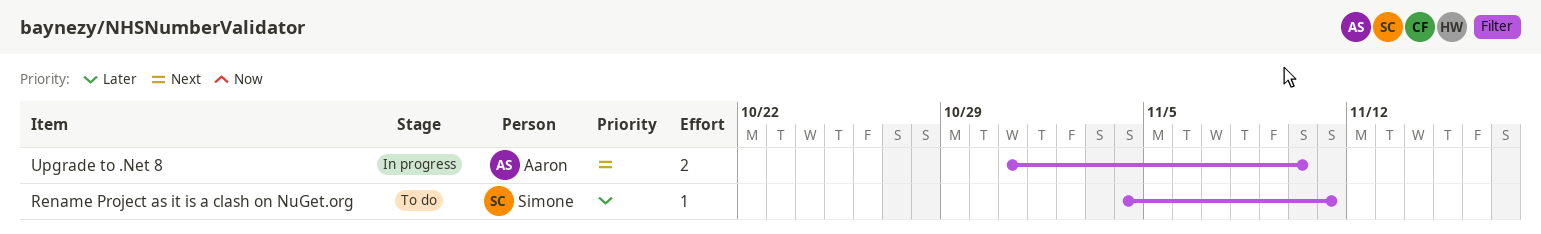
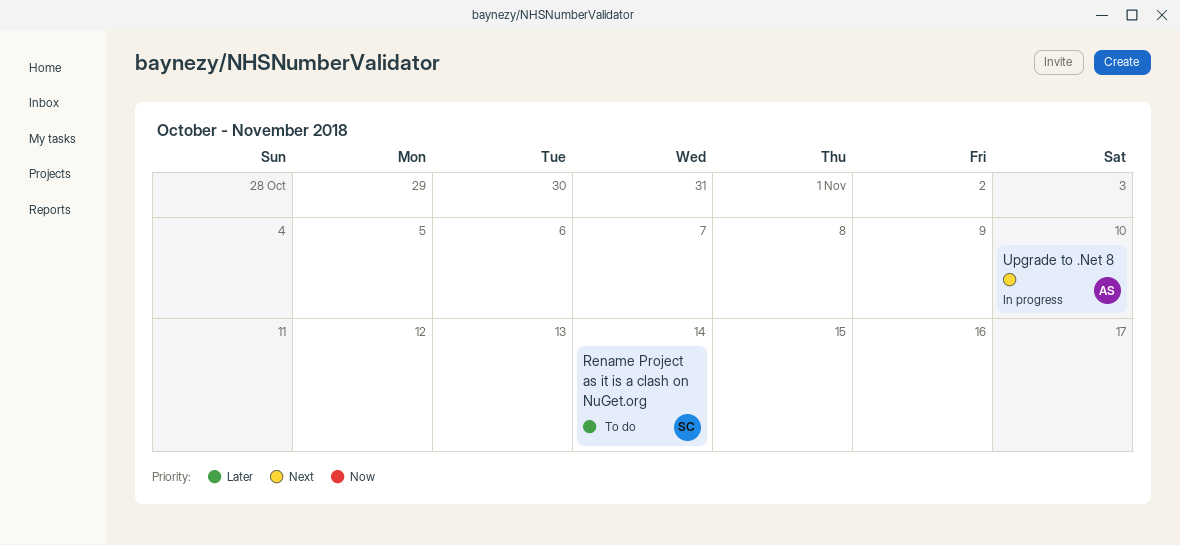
Rename Project as it is a clash on NuGet.org, due: Nov 11 -> Nov 14

